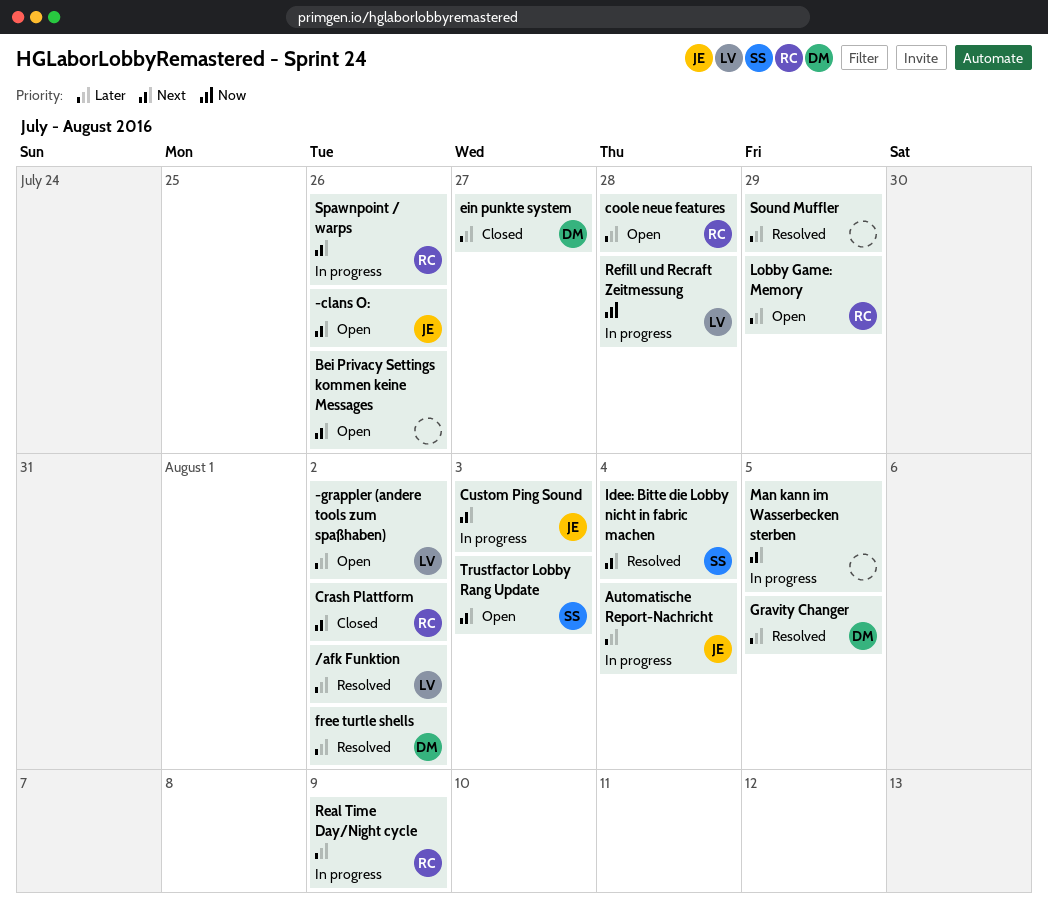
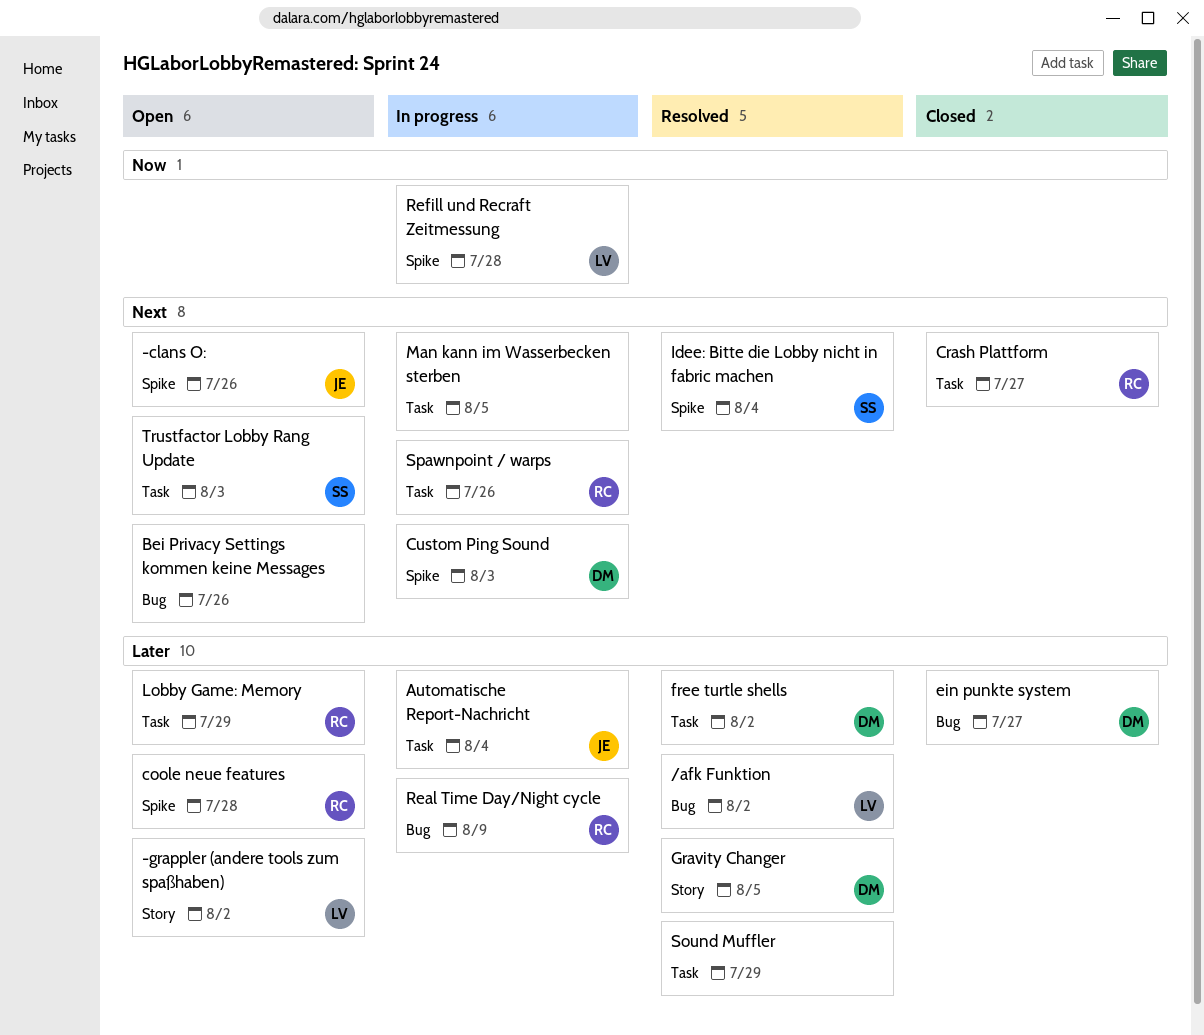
Crash Plattform, due: Aug 2 -> Jul 27
Custom Ping Sound, owner: JE -> DM

